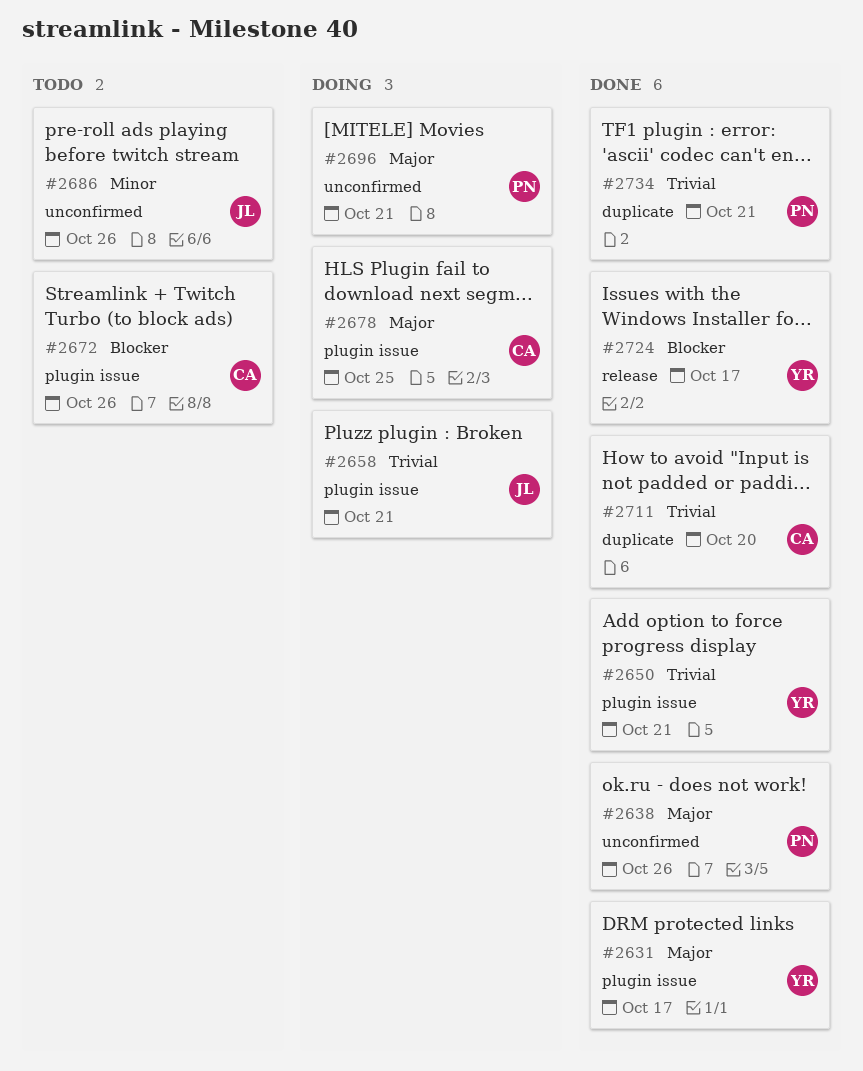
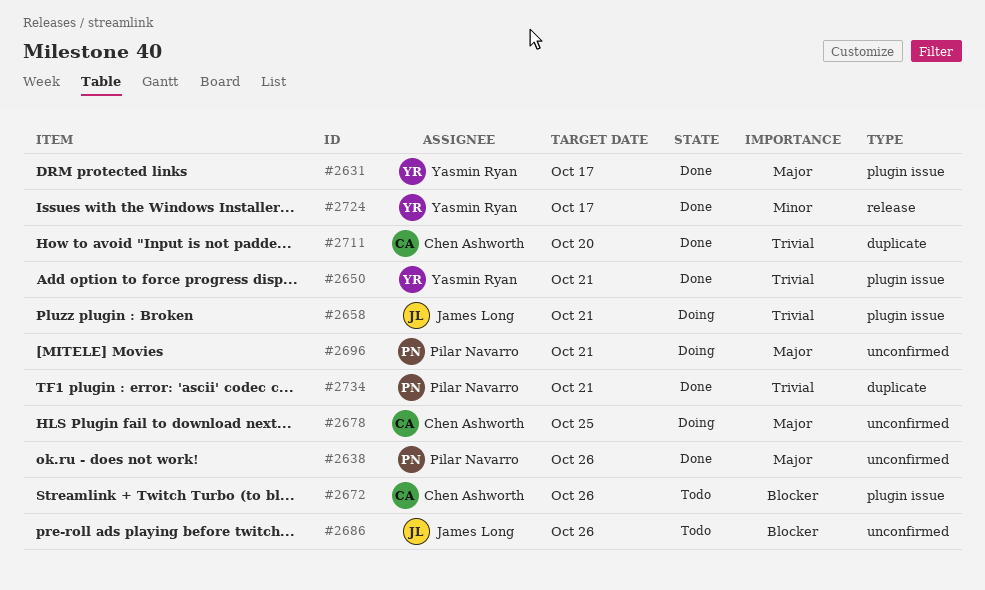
#2678, label: plugin issue -> unconfirmed
#2686, priority: Minor -> Blocker
#2724, priority: Blocker -> Minor

